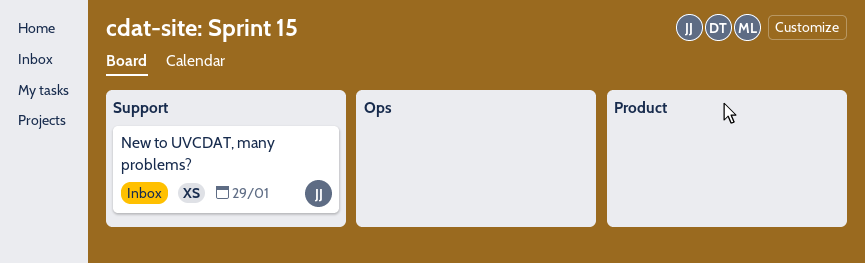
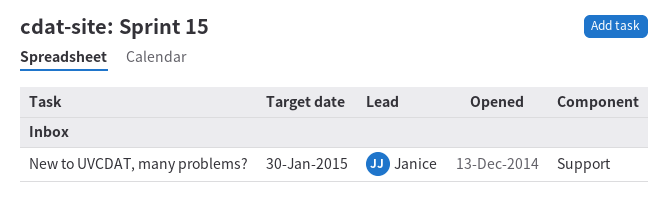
New to UVCDAT, many problems?, due: Jan 29 -> Jan 30

